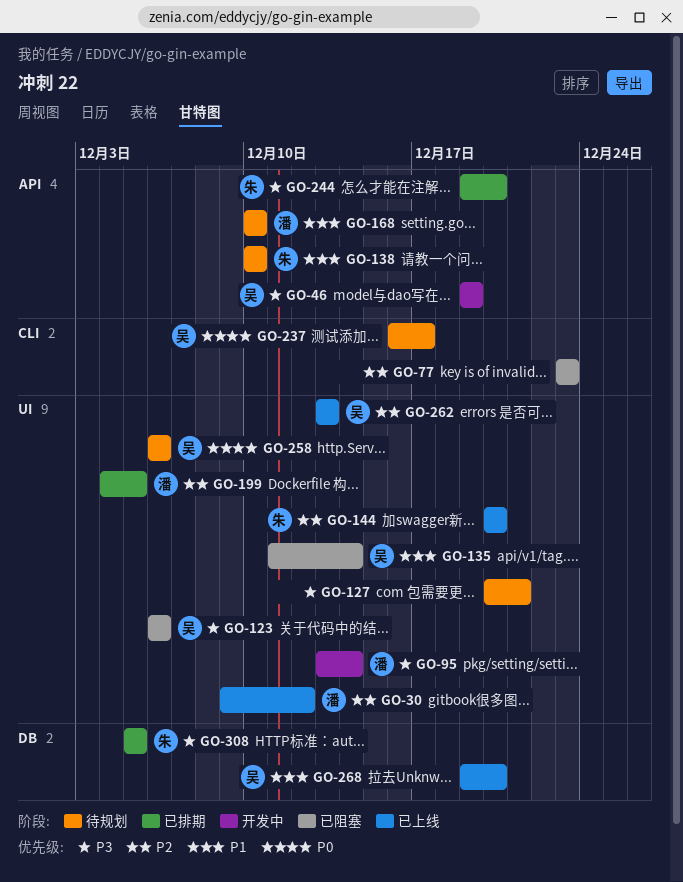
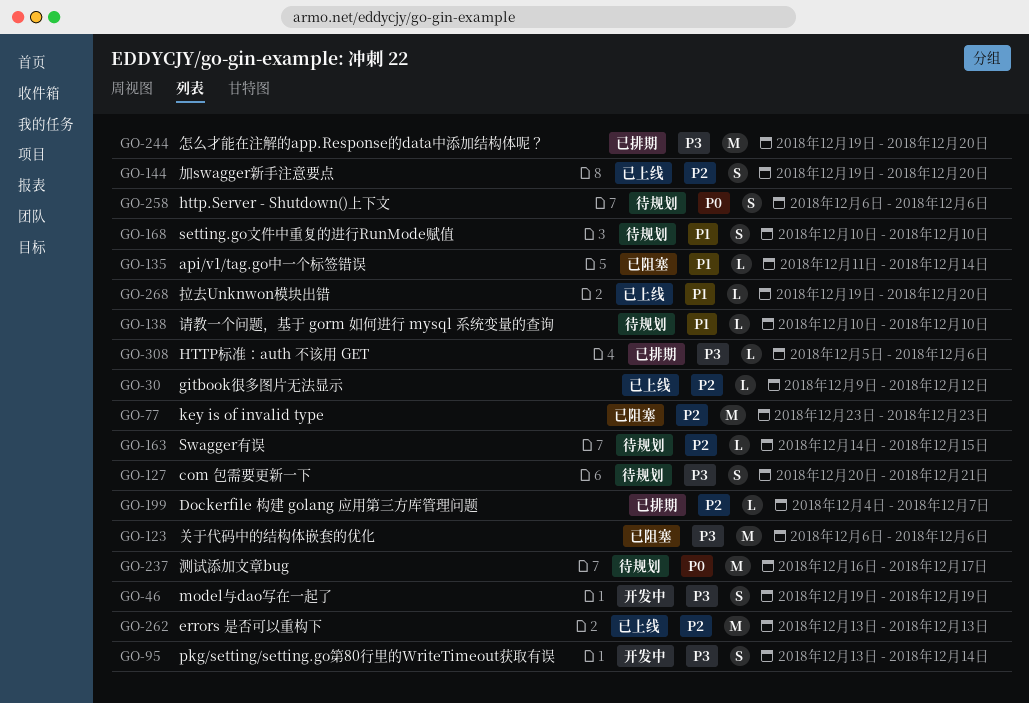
GO-144, start: Dec 20 -> Dec 19
GO-163: none -> present
GO-199, due: Dec 5 -> Dec 7
GO-308, due: Dec 5 -> Dec 6

